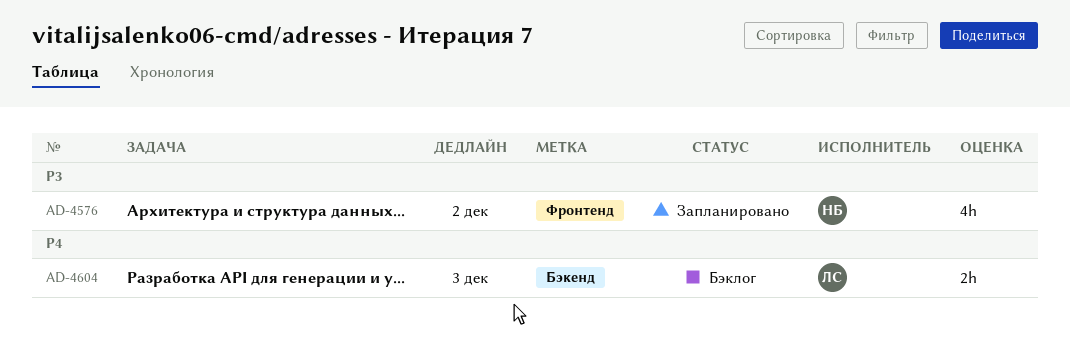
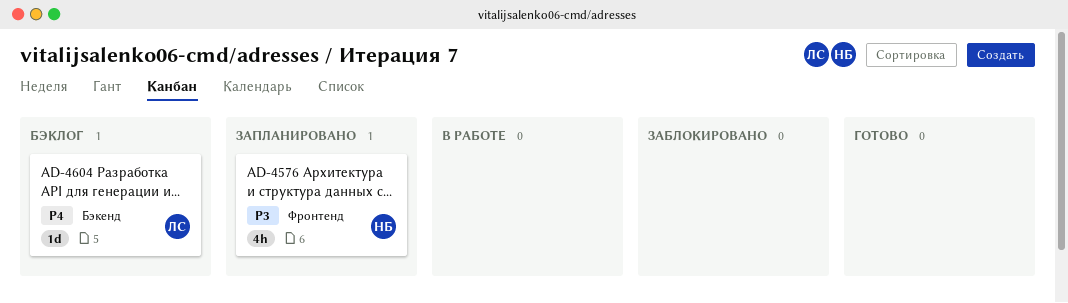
AD-4604, estimate: 2h -> 1d

